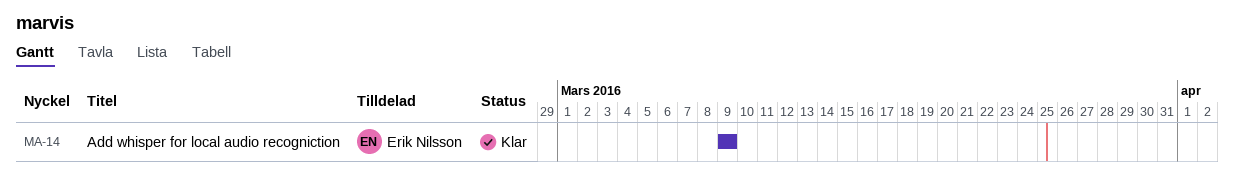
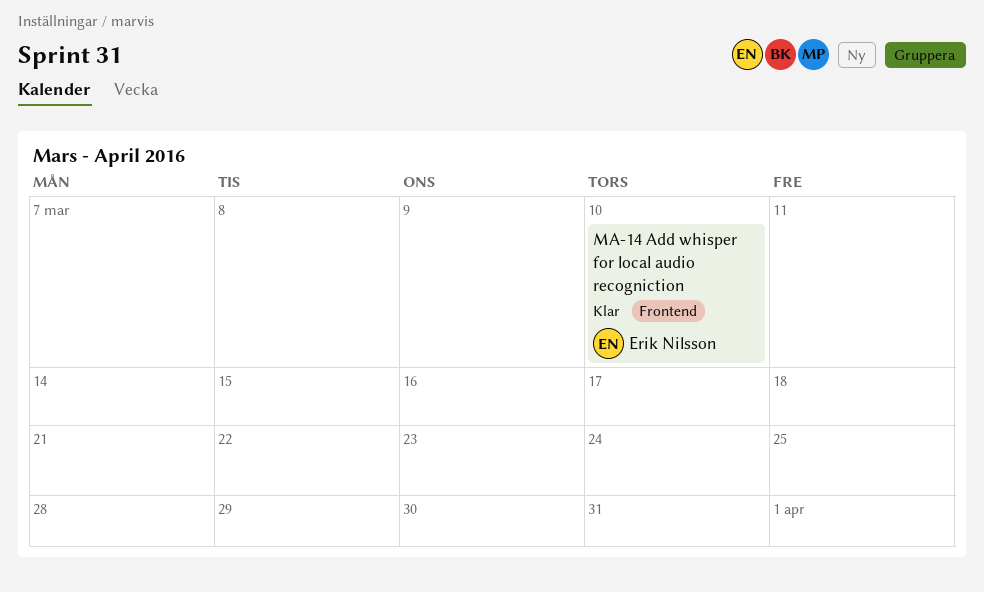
MA-14, due: Mar 9 -> Mar 10

